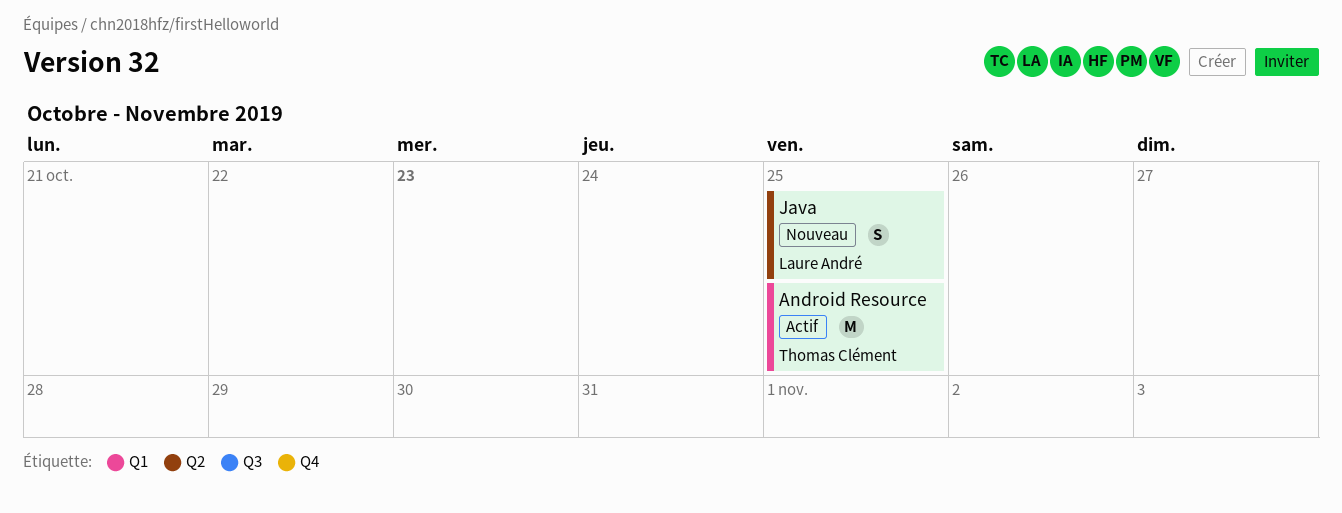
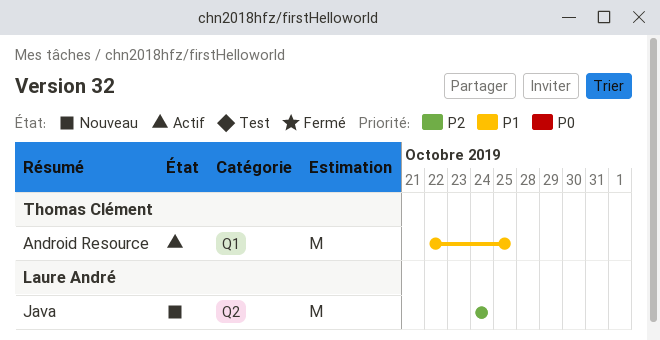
Java, estimate: S -> M
Java, due: Oct 25 -> Oct 24

